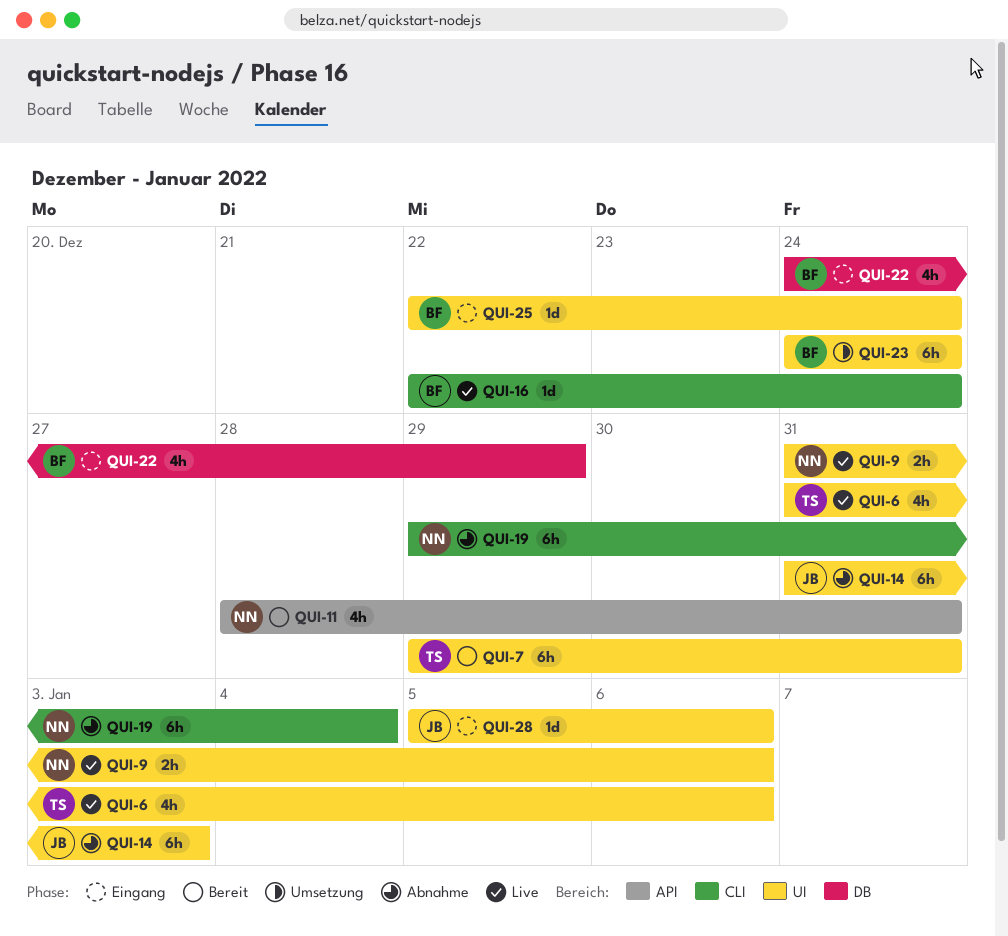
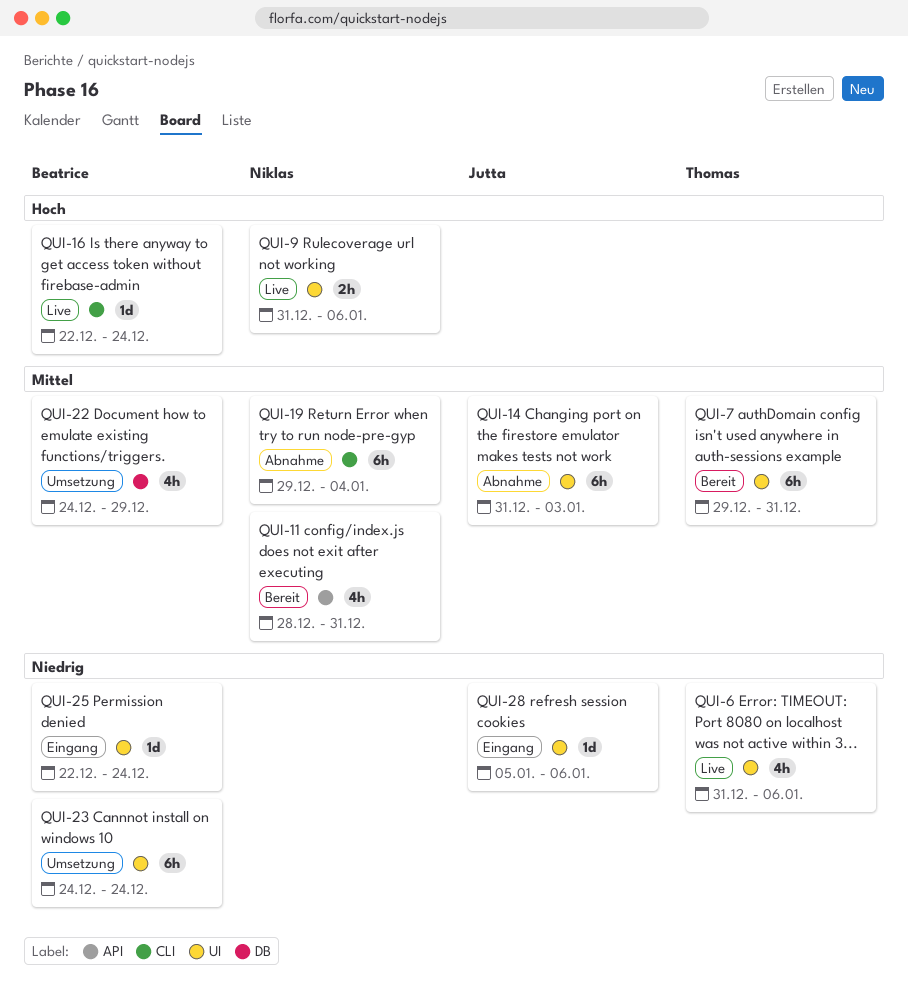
QUI-22, status: Eingang -> Umsetzung

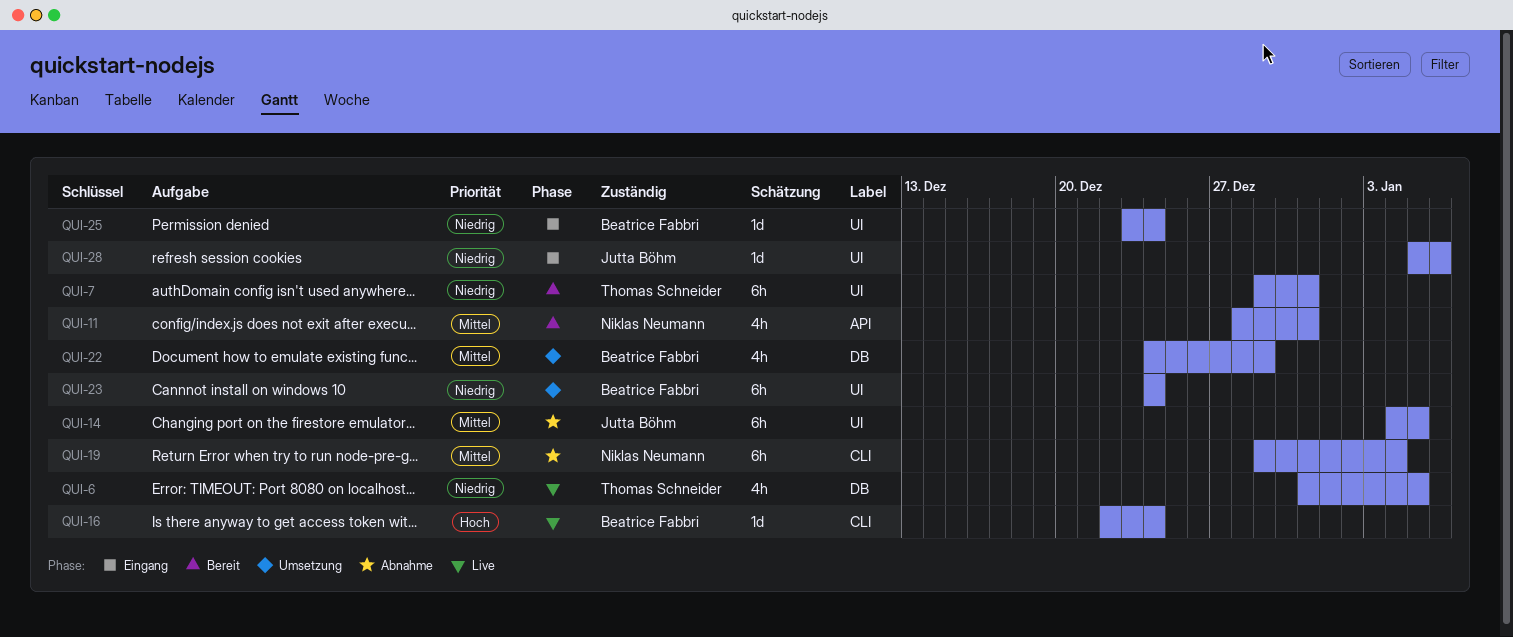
QUI-6, label: UI -> DB
QUI-6, due: Jan 6 -> Jan 5
QUI-7, priority: Mittel -> Niedrig
QUI-9: present -> none
QUI-14, start: Dec 31 -> Jan 4
QUI-14, due: Jan 3 -> Jan 5
QUI-25, start: Dec 22 -> Dec 23

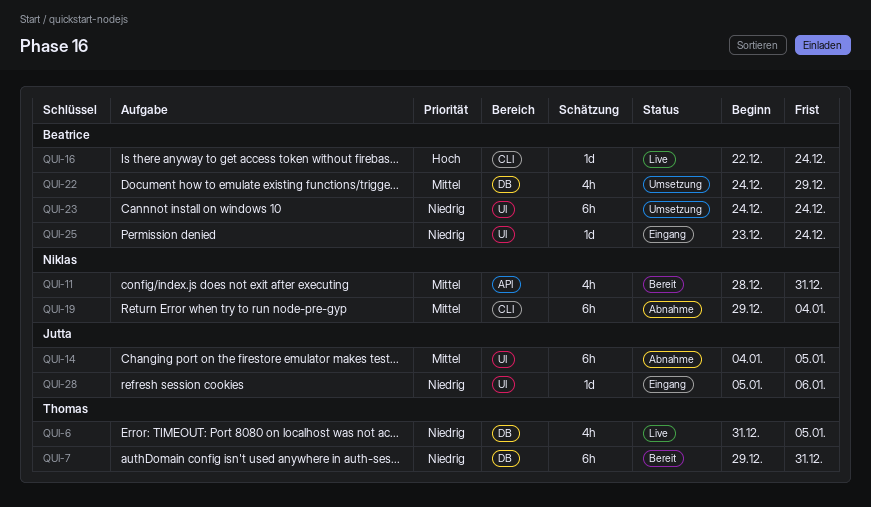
QUI-7, label: UI -> DB

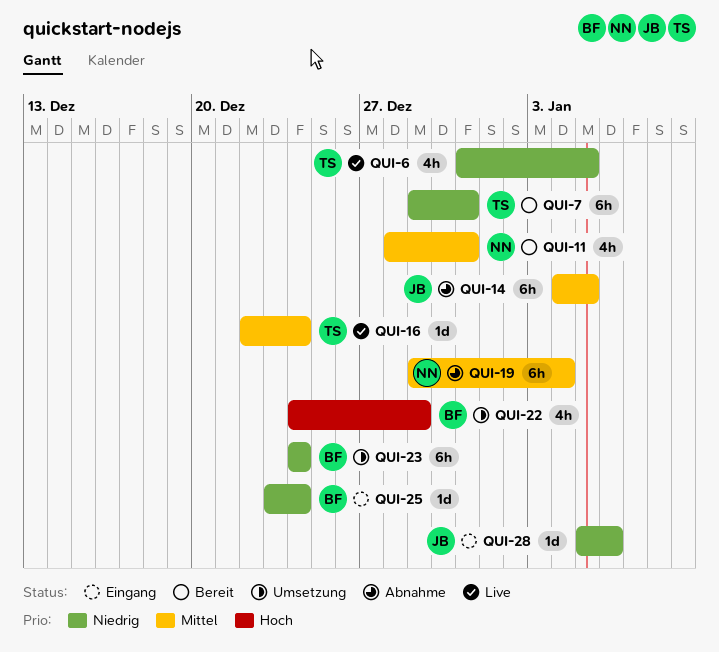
QUI-16, owner: Beatrice -> Thomas
QUI-16, priority: Hoch -> Mittel
QUI-22, priority: Mittel -> Hoch

